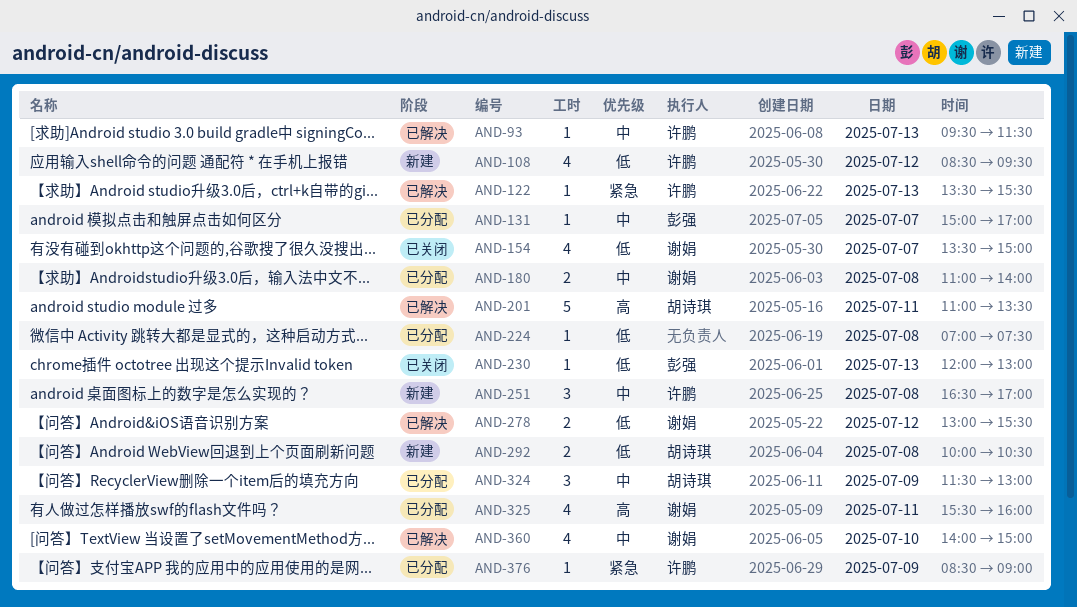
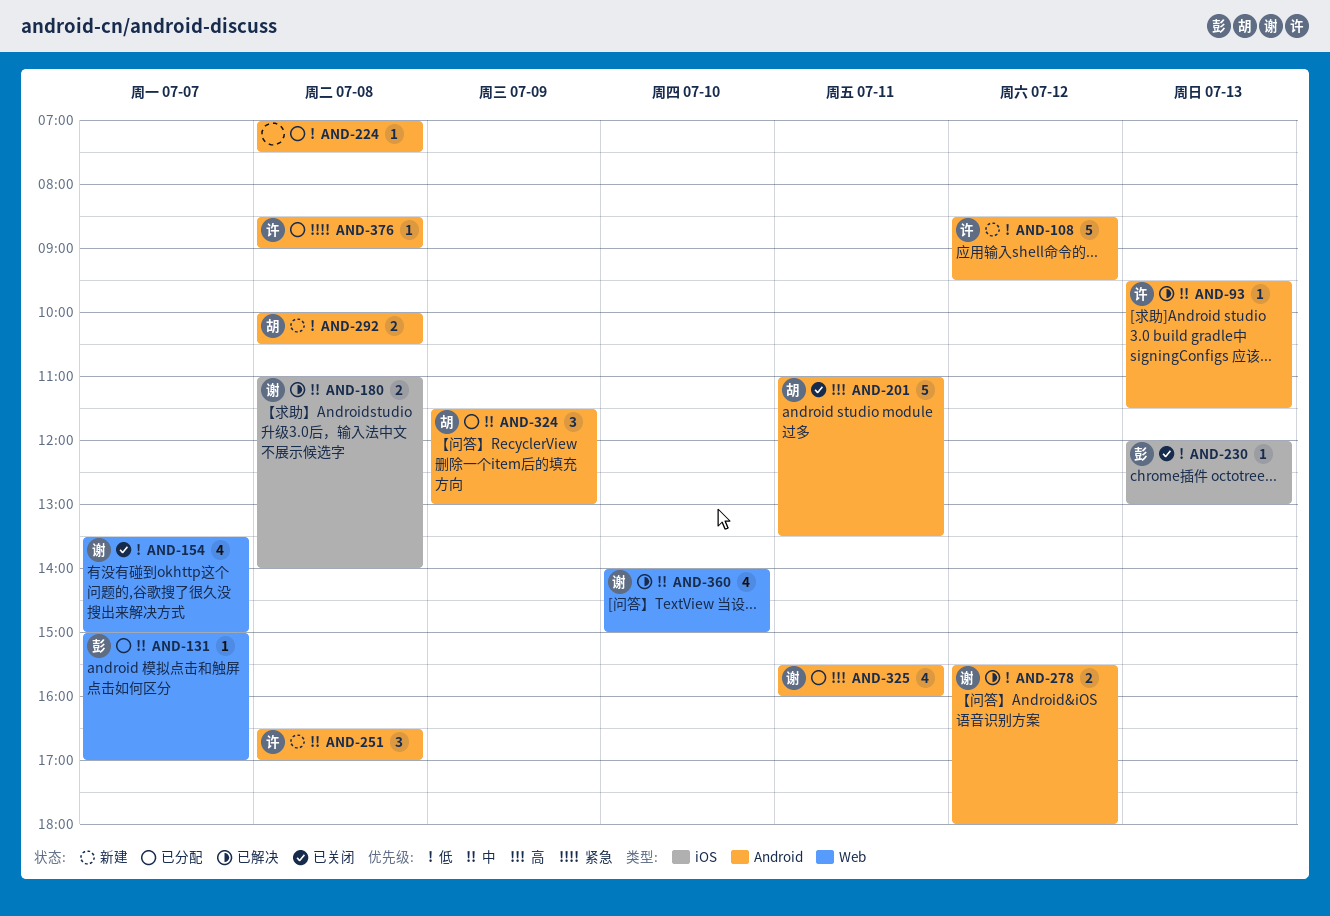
AND-108, estimate: 4 -> 5
AND-122: present -> none
AND-180, status: 已分配 -> 已解决
AND-201, status: 已解决 -> 已关闭
AND-278, begins: 13:00 -> 15:30
AND-278, ends: 15:30 -> 18:00
AND-376, day: Jul 9 -> Jul 8

